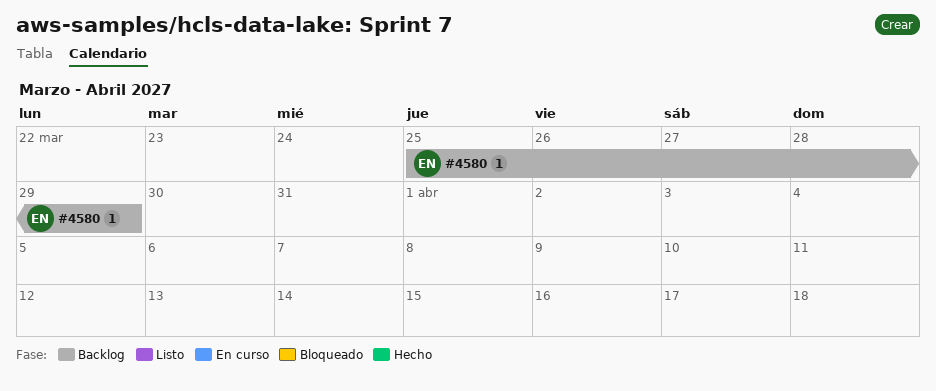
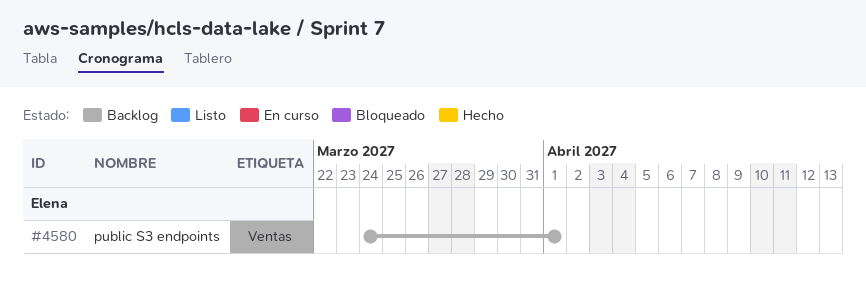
#4580, start: Mar 25 -> Mar 24
#4580, due: Mar 29 -> Apr 1

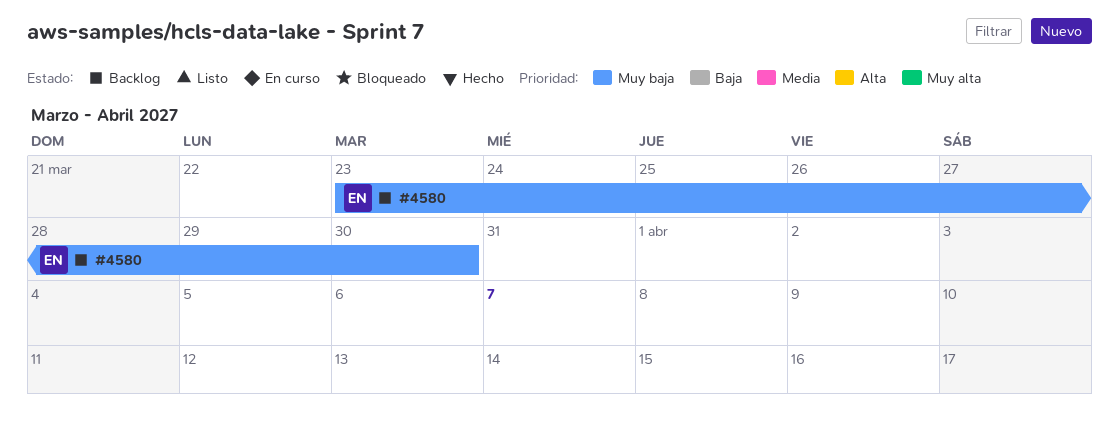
#4580, start: Mar 24 -> Mar 23
#4580, due: Apr 1 -> Mar 30

